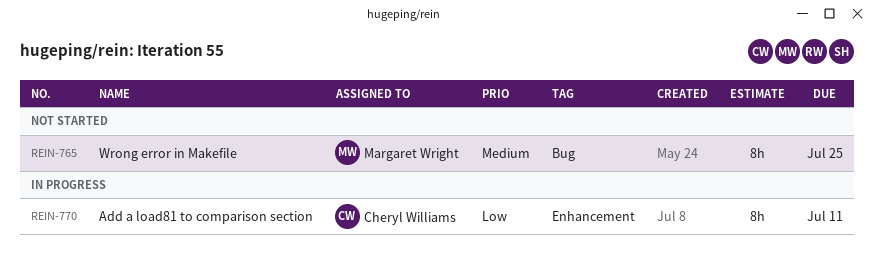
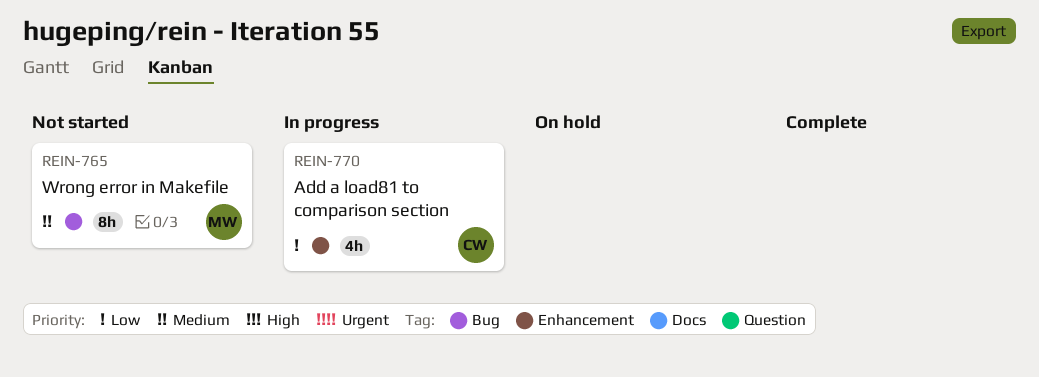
REIN-770, estimate: 8h -> 4h

